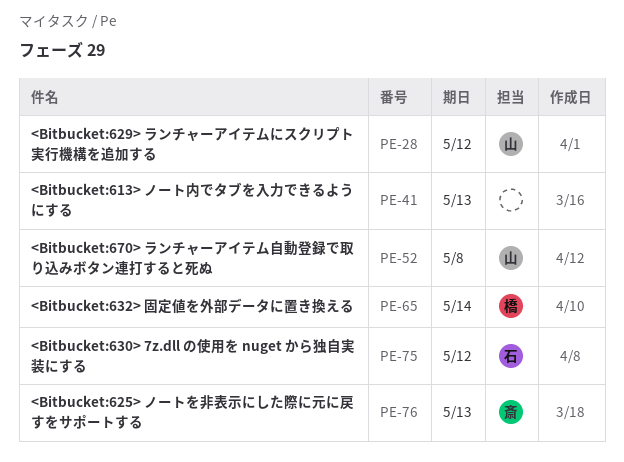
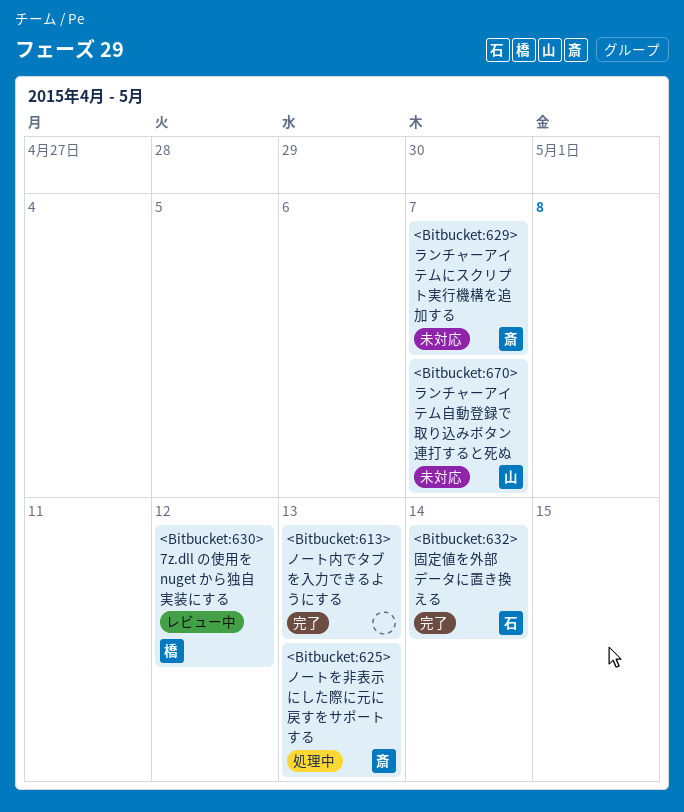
<Bitbucket:629> ランチャーアイテムにスクリプト実行機構を追加する, owner: 山 -> 斎
<Bitbucket:629> ランチャーアイテムにスクリプト実行機構を追加する, due: May 12 -> May 7
<Bitbucket:630> 7z.dll の使用を nuget から独自実装にする, owner: 石 -> 橋
<Bitbucket:632> 固定値を外部データに置き換える, owner: 橋 -> 石
<Bitbucket:670> ランチャーアイテム自動登録で取り込みボタン連打すると死ぬ, due: May 8 -> May 7

